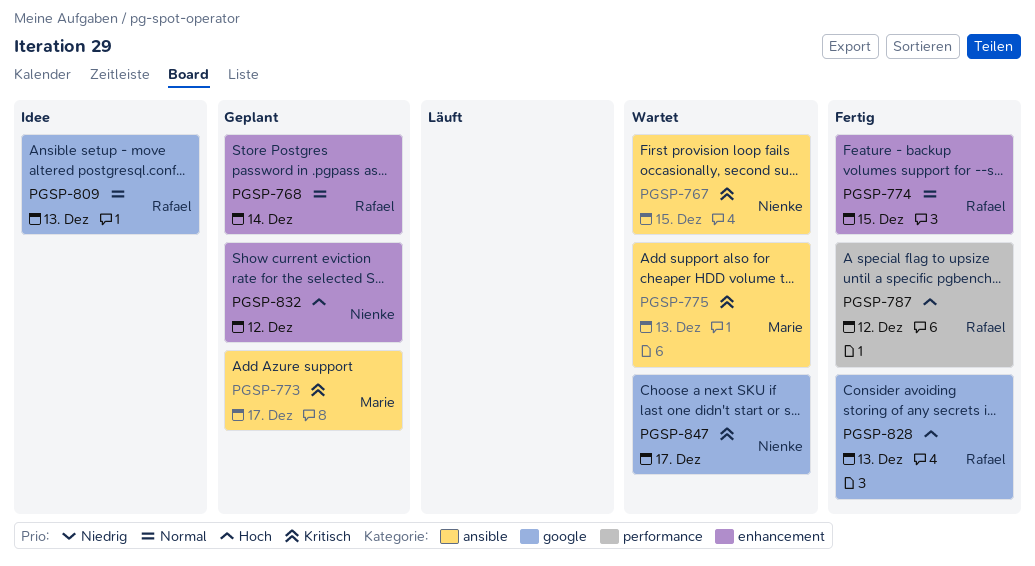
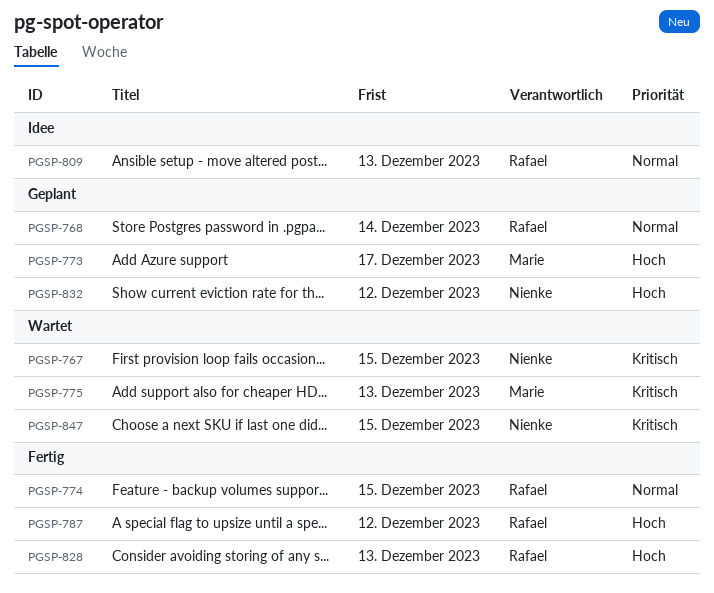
PGSP-773, priority: Kritisch -> Hoch
PGSP-847, due: Dec 17 -> Dec 15

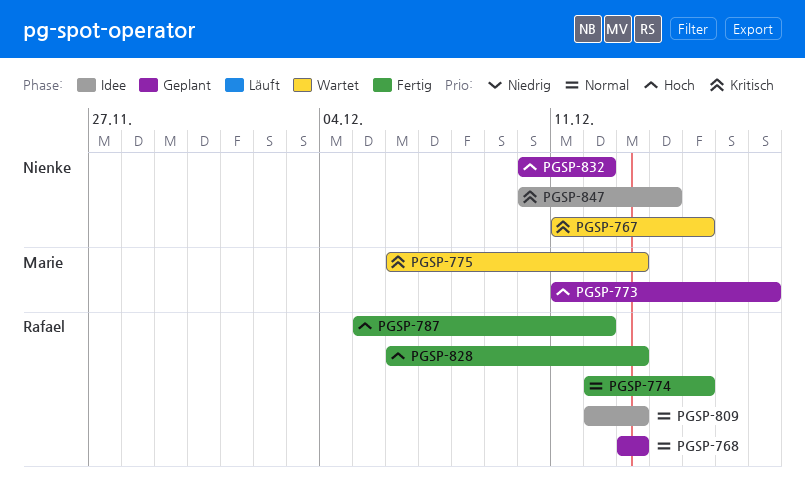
PGSP-768, due: Dec 14 -> Dec 13
PGSP-847, status: Wartet -> Idee
PGSP-847, due: Dec 15 -> Dec 14

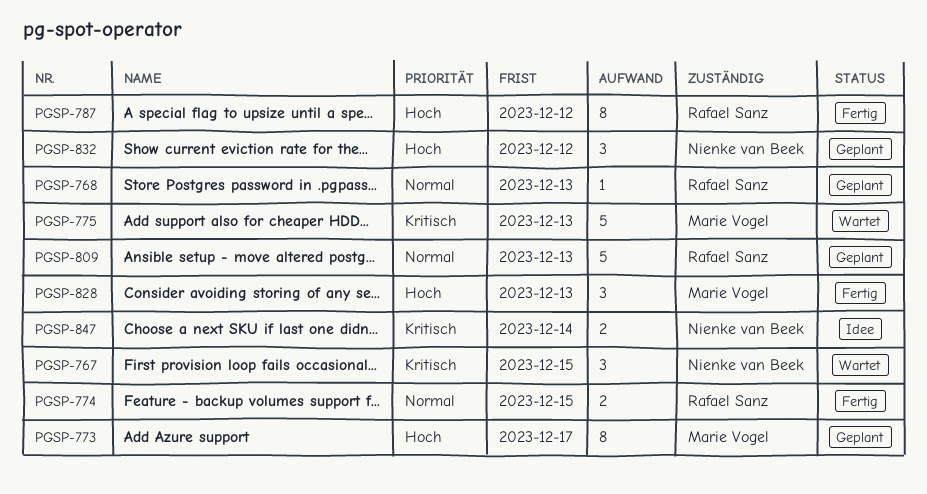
PGSP-809, status: Idee -> Geplant
PGSP-828, owner: Rafael Sanz -> Marie Vogel

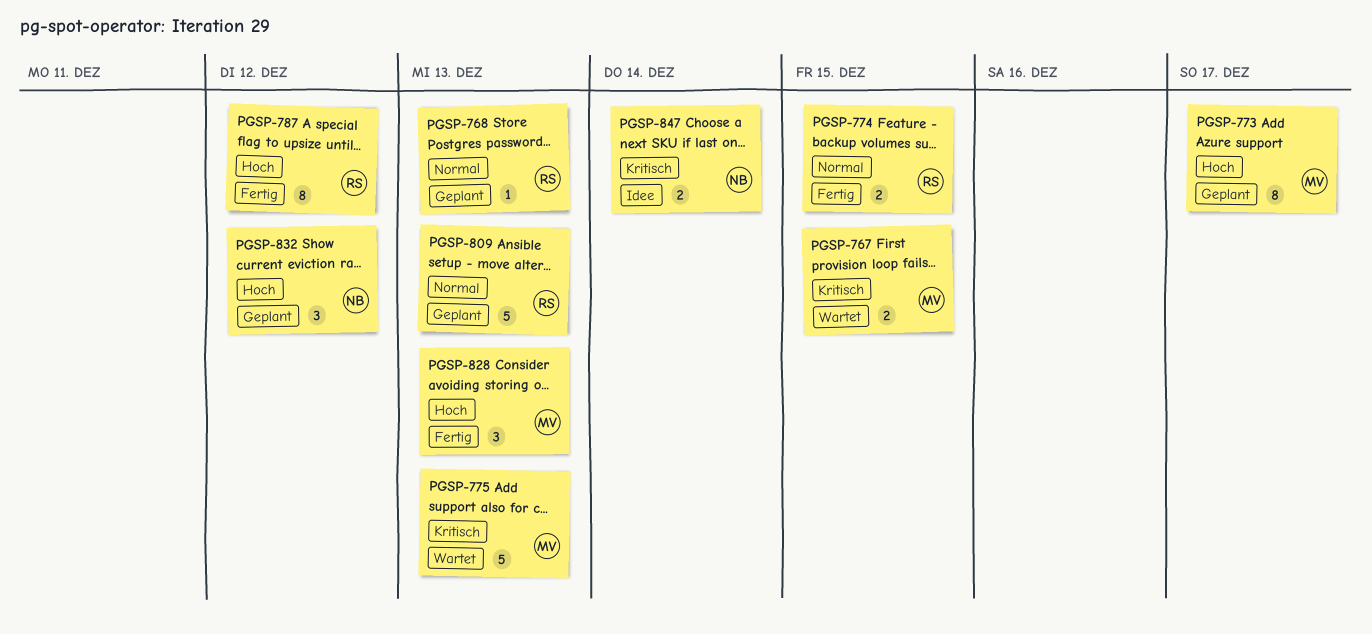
PGSP-767, owner: Nienke van Beek -> Marie Vogel
PGSP-767, estimate: 3 -> 2

